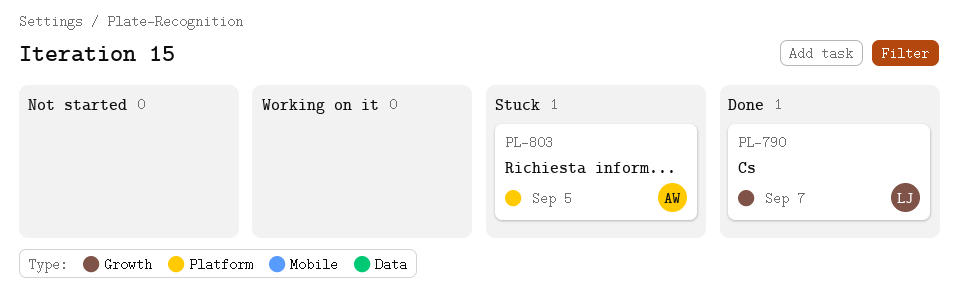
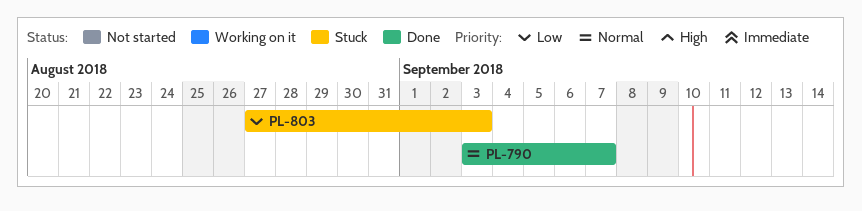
PL-803, due: Sep 5 -> Sep 3

